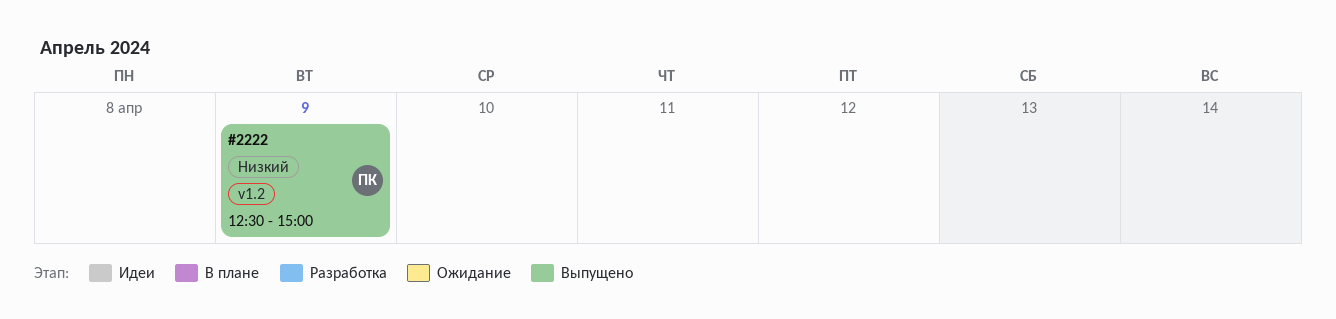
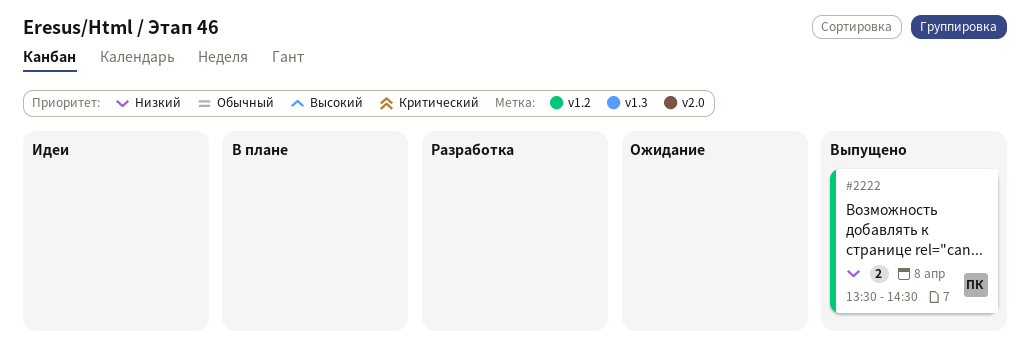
#2222, day: Apr 9 -> Apr 8
#2222, begins: 12:30 -> 13:30
#2222, ends: 15:00 -> 14:30

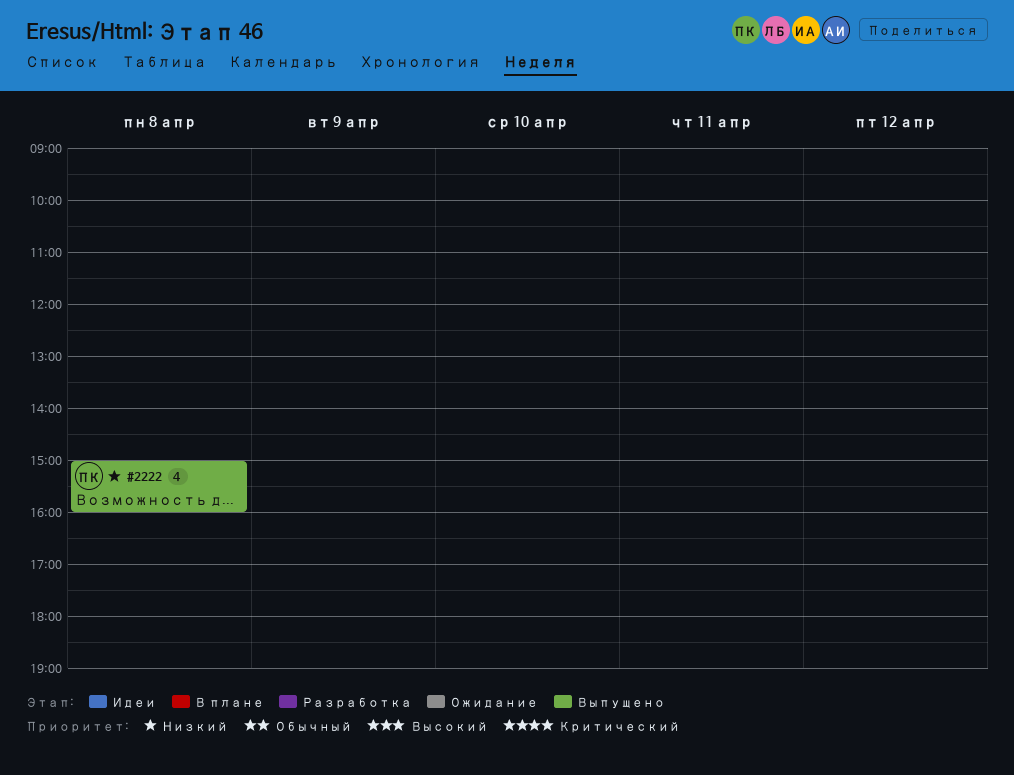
#2222, estimate: 2 -> 4
#2222, begins: 13:30 -> 15:00
#2222, ends: 14:30 -> 16:00

